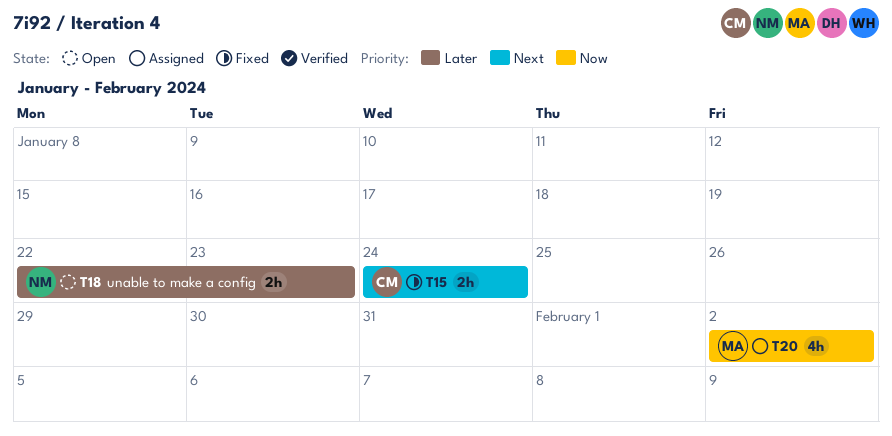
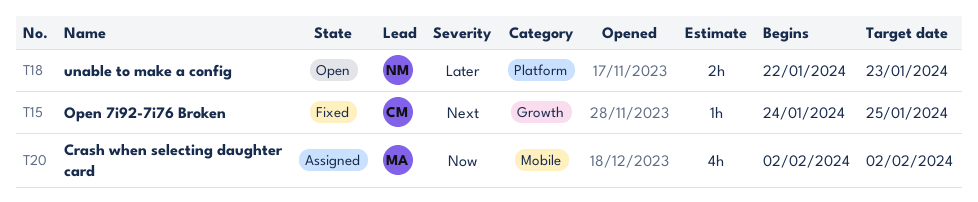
T15, estimate: 2h -> 1h
T15, due: Jan 24 -> Jan 25

